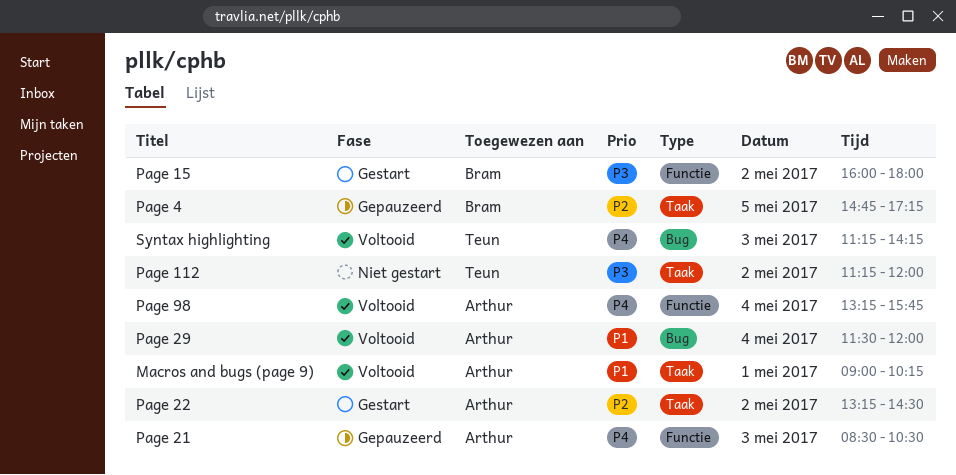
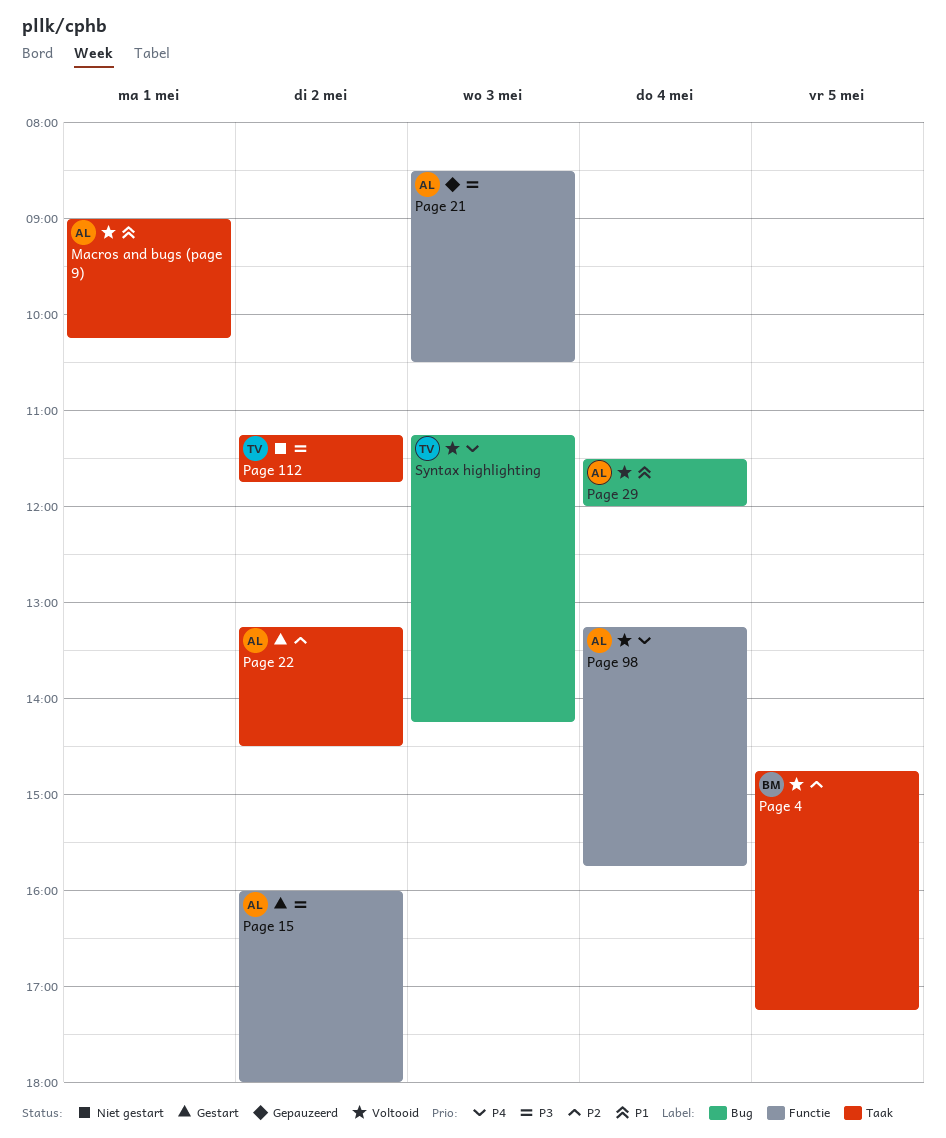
Page 112, ends: 12:00 -> 11:45
Page 15, owner: Bram -> Arthur
Page 21, priority: P4 -> P3
Page 4, status: Gepauzeerd -> Voltooid

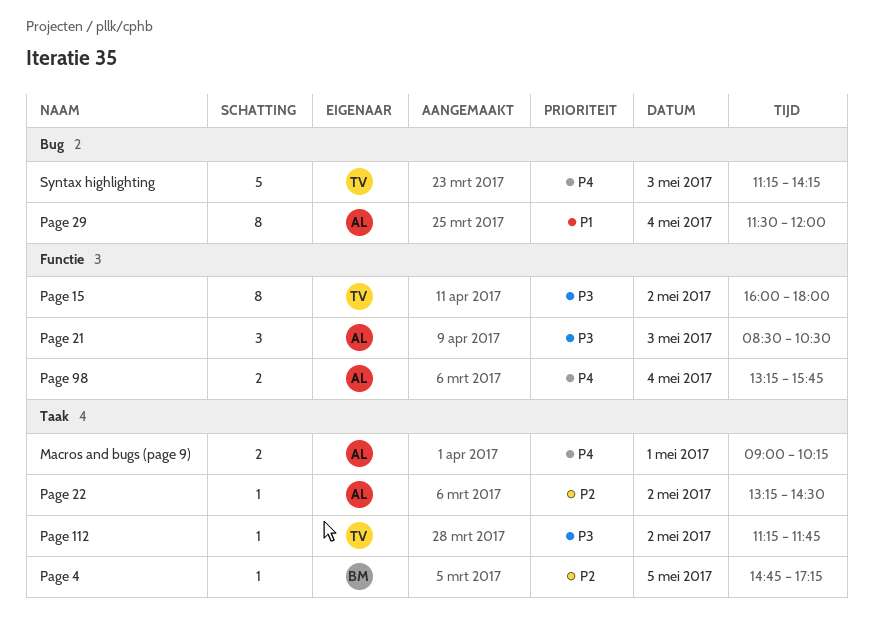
Macros and bugs (page 9), priority: P1 -> P4
Page 15, owner: AL -> TV

